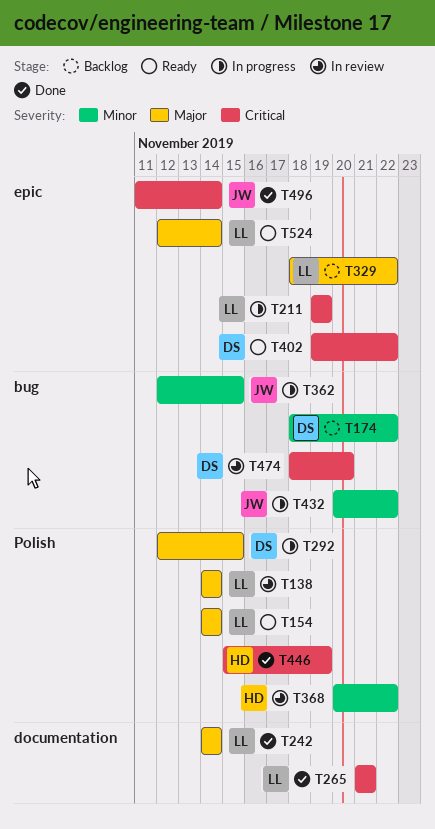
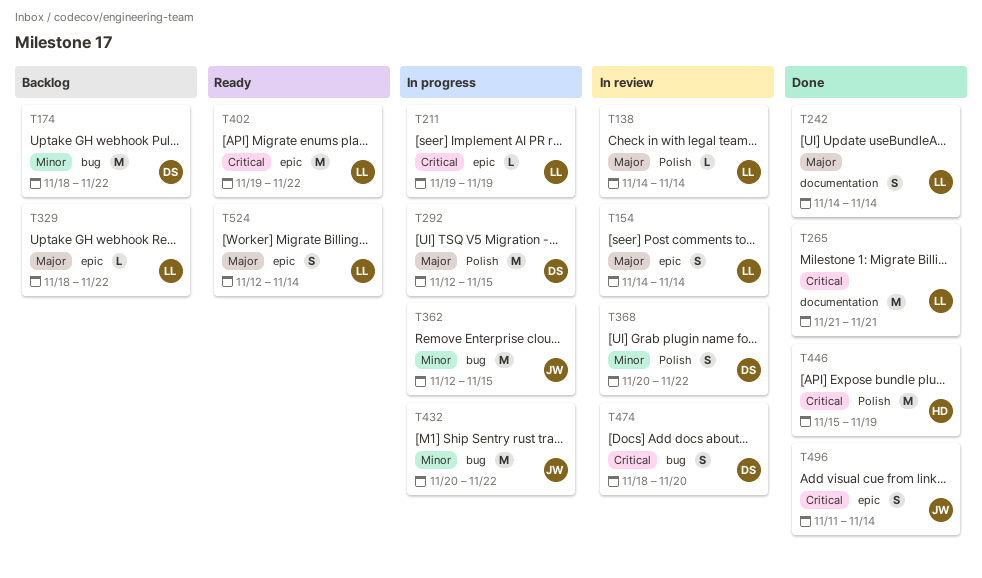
T154, status: Ready -> In review
T154, label: Polish -> epic
T368, owner: HD -> DS
T402, owner: DS -> LL

